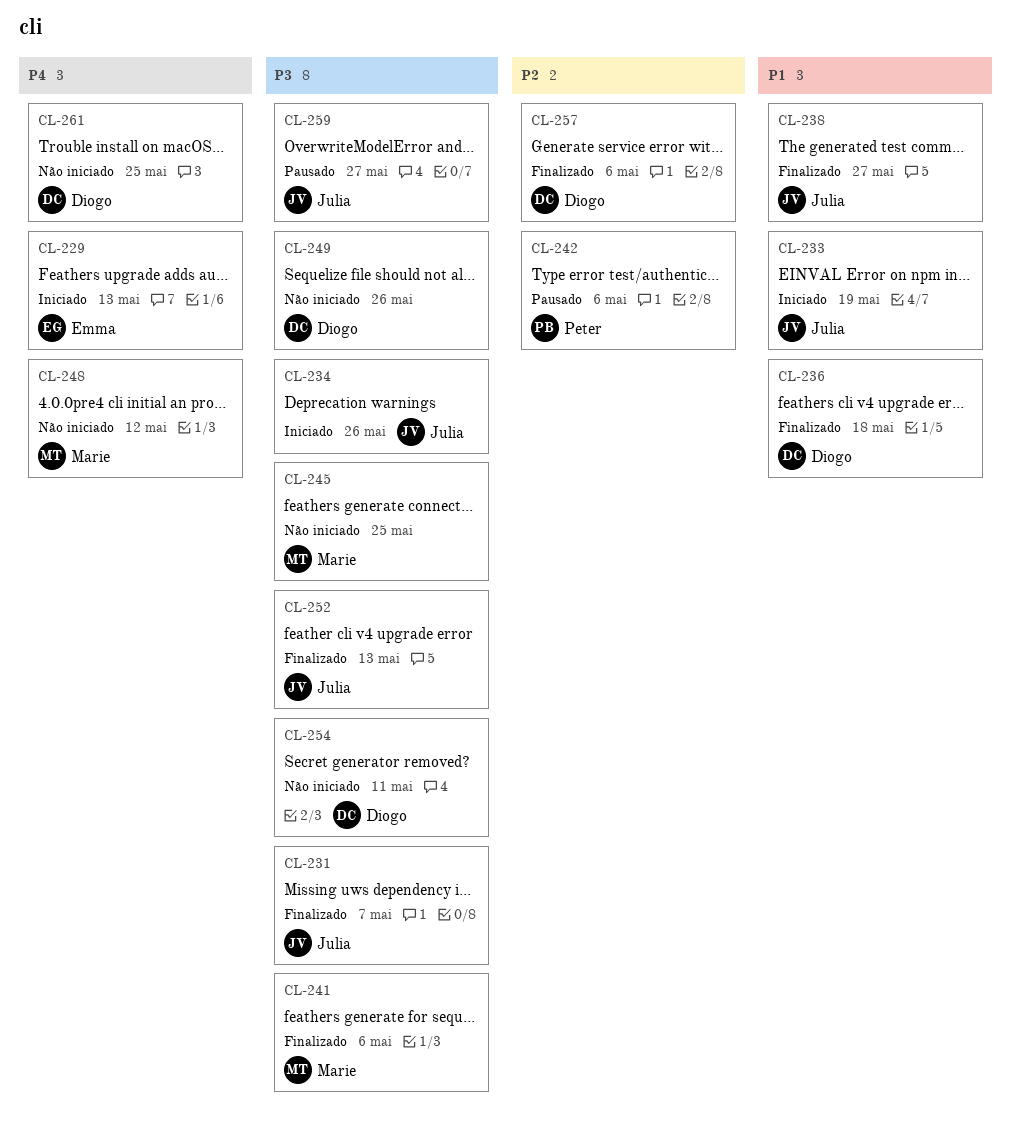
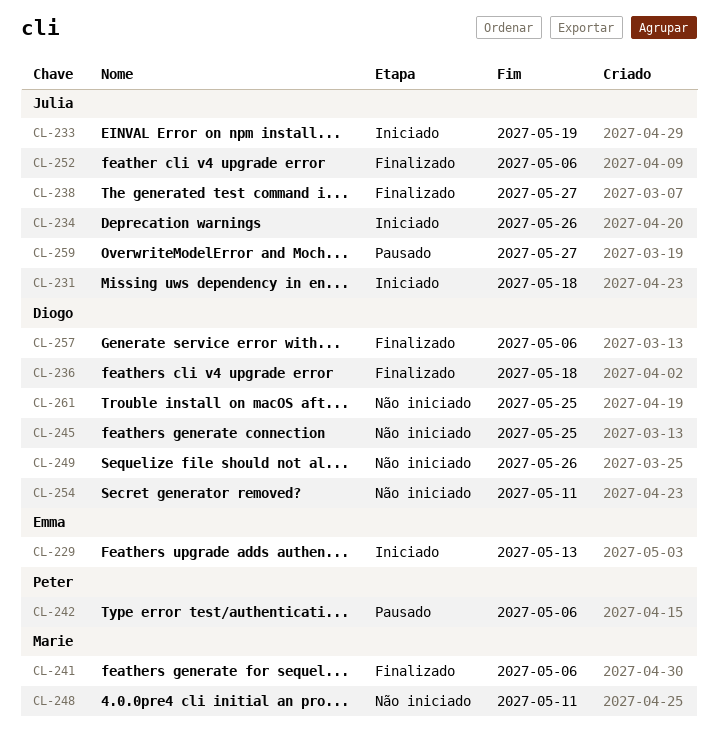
CL-231, status: Finalizado -> Iniciado
CL-231, due: May 7 -> May 18
CL-245, owner: Marie -> Diogo
CL-248, due: May 12 -> May 11
CL-252, due: May 13 -> May 6

